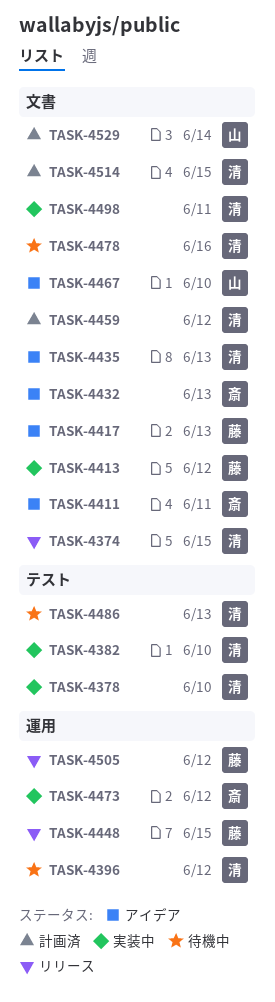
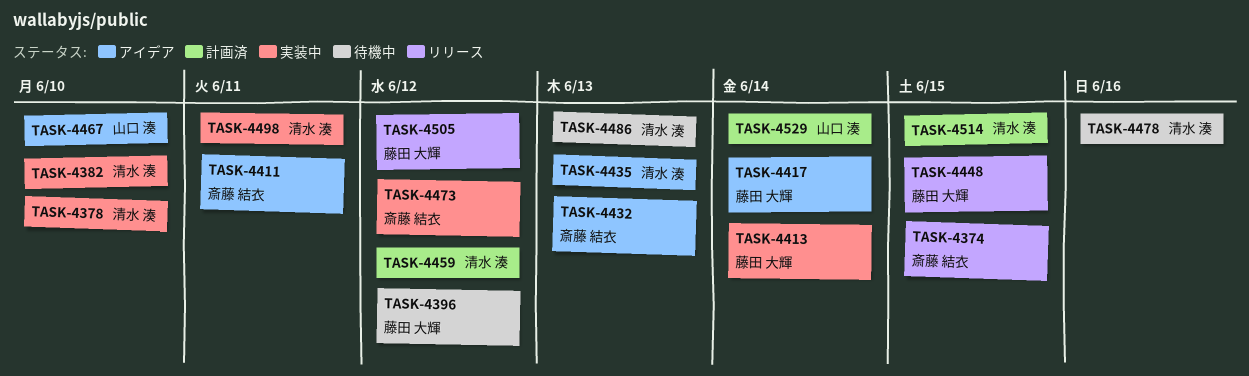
TASK-4374, owner: 清水 湊 -> 斎藤 結衣
TASK-4396, owner: 清水 湊 -> 藤田 大輝
TASK-4413, due: Jun 12 -> Jun 14
TASK-4417, due: Jun 13 -> Jun 14

